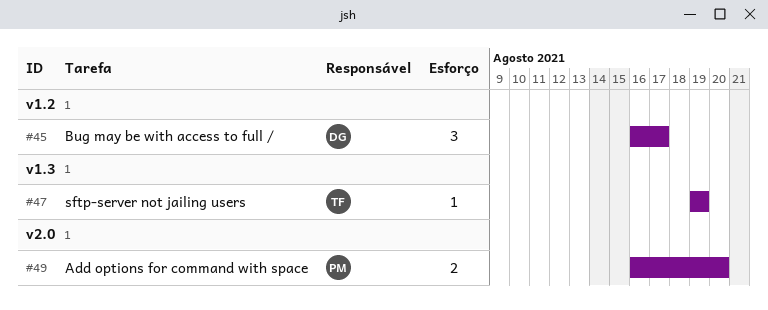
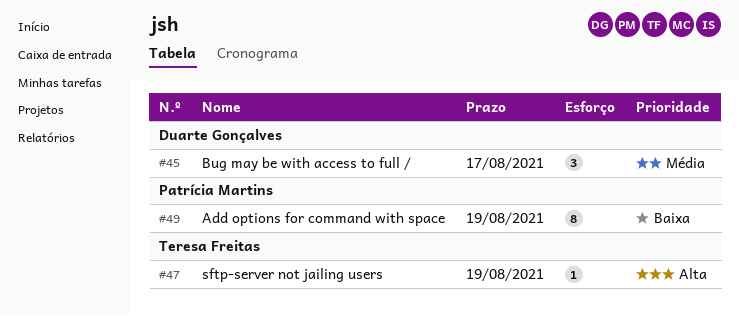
#49, estimate: 2 -> 8
#49, due: Aug 20 -> Aug 19

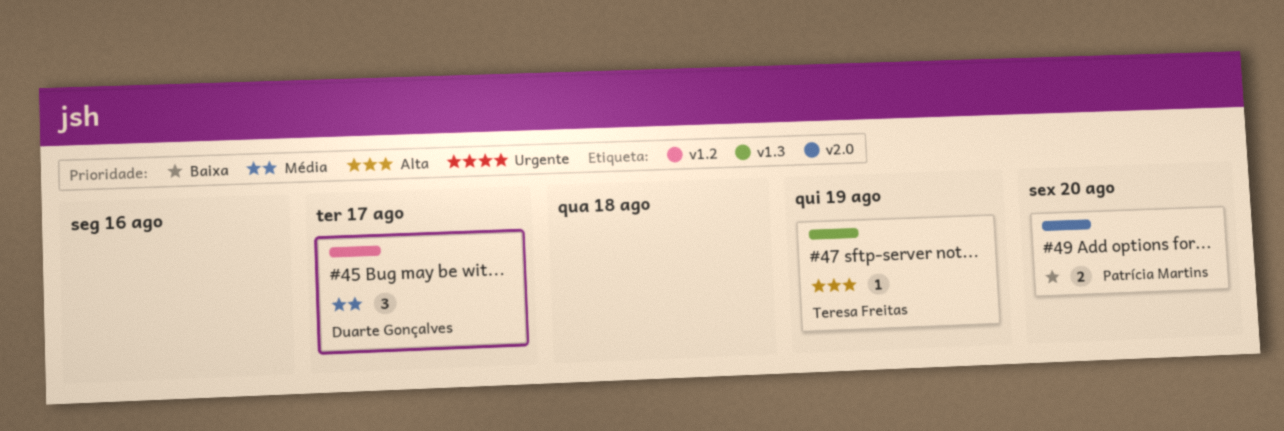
#49, estimate: 8 -> 2
#49, due: Aug 19 -> Aug 20

